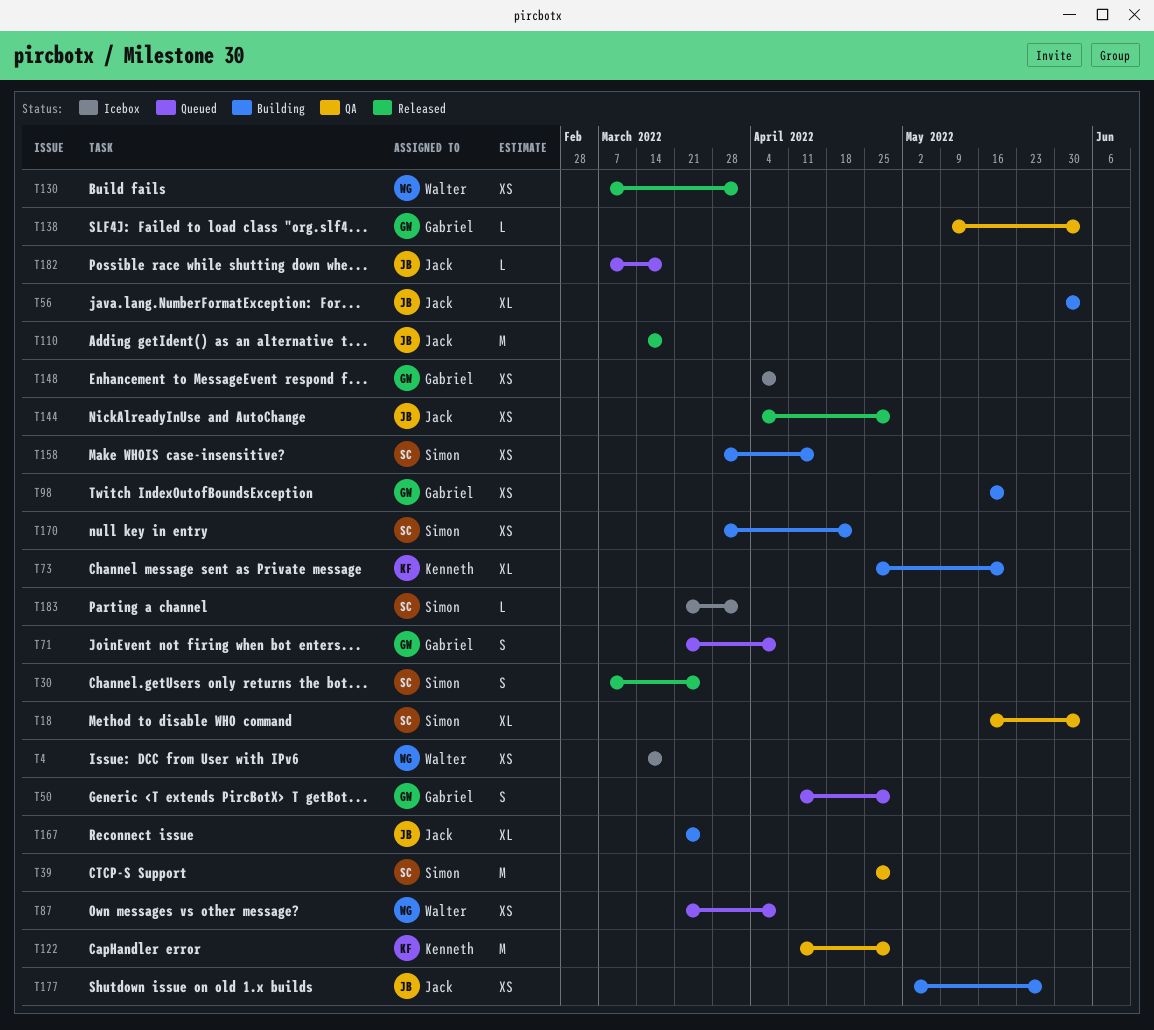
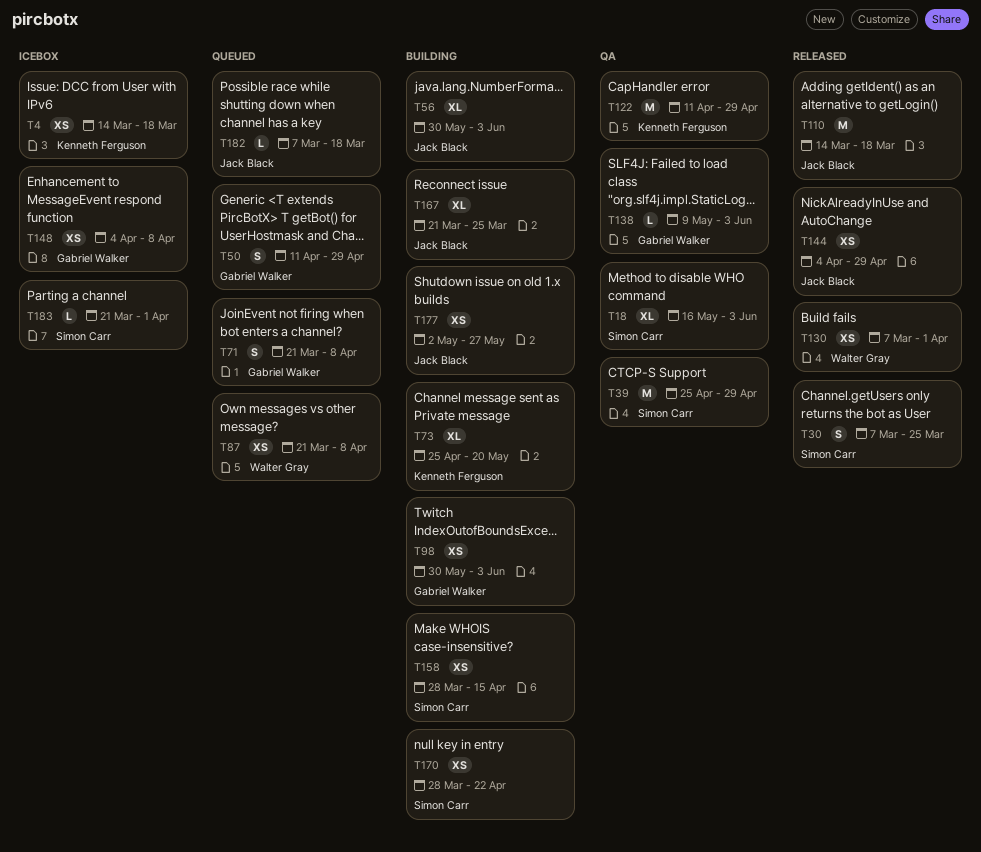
T4, owner: Walter Gray -> Kenneth Ferguson
T98, start: May 16 -> May 30
T98, due: May 20 -> Jun 3

